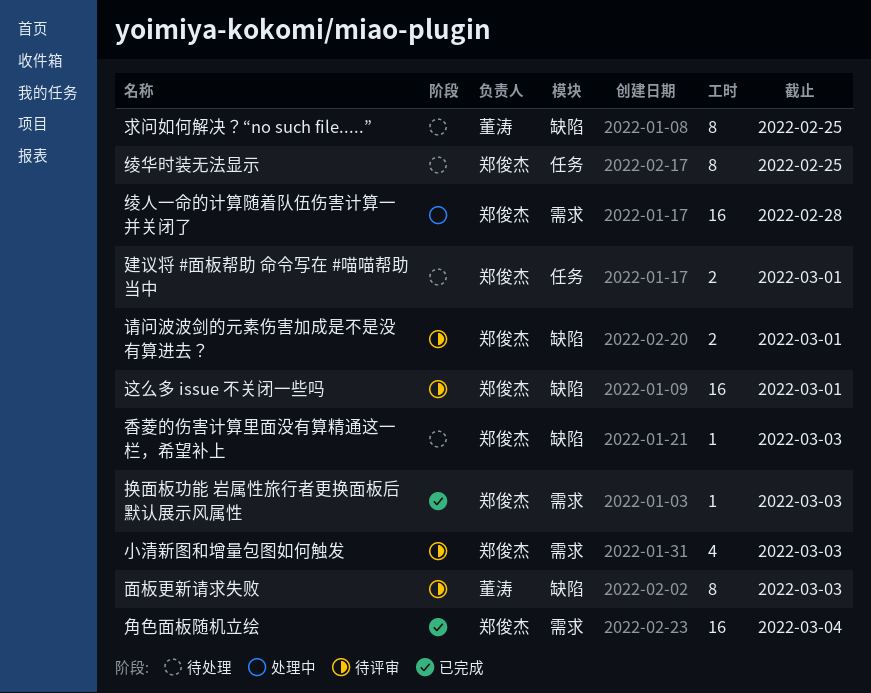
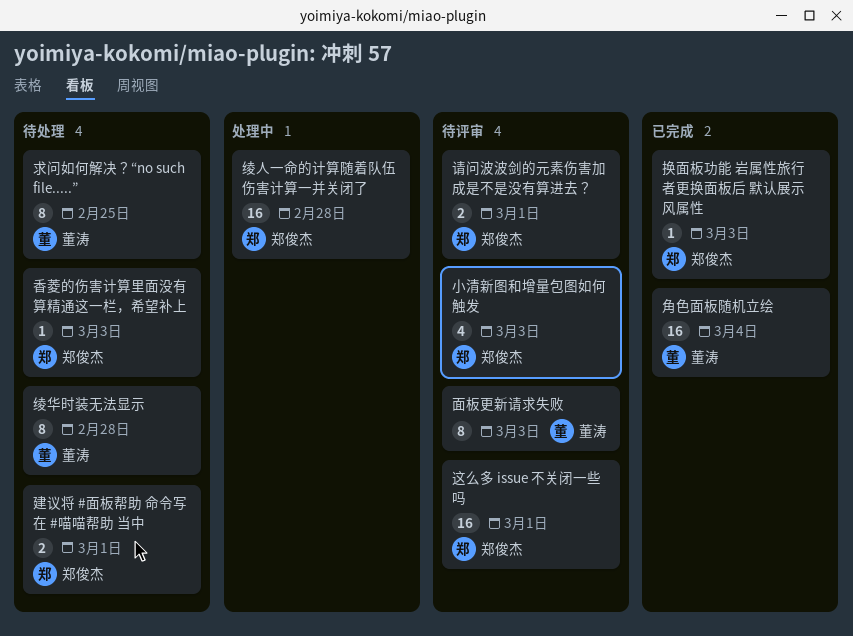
绫华时装无法显示, owner: 郑俊杰 -> 董涛
绫华时装无法显示, due: Feb 25 -> Feb 28
角色面板随机立绘, owner: 郑俊杰 -> 董涛

